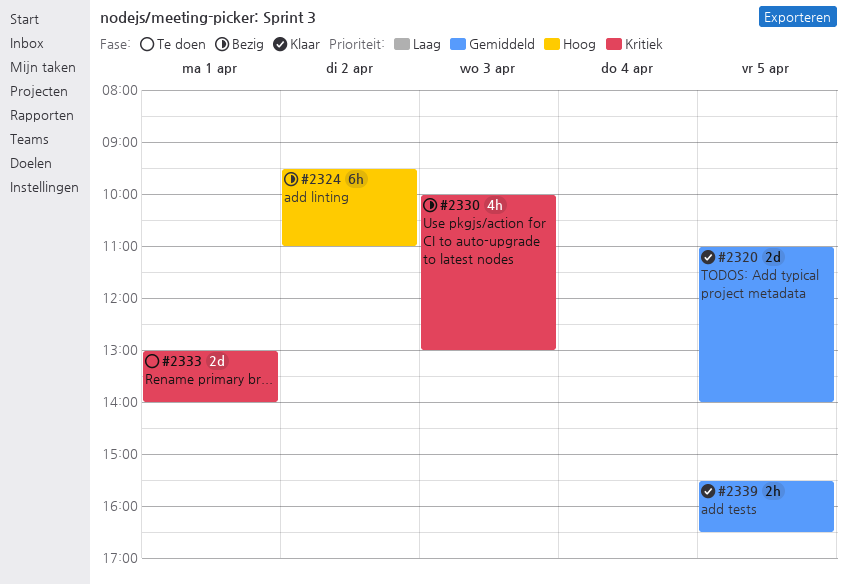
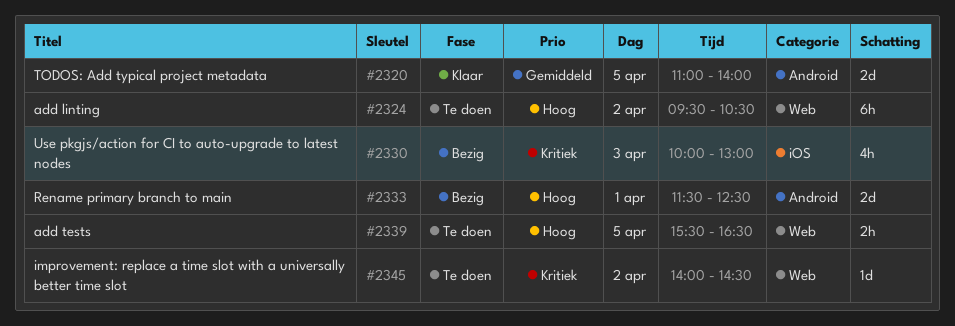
#2324, status: Bezig -> Te doen
#2324, ends: 11:00 -> 10:30
#2333, status: Te doen -> Bezig
#2333, priority: Kritiek -> Hoog
#2333, begins: 13:00 -> 11:30
#2333, ends: 14:00 -> 12:30
#2339, status: Klaar -> Te doen
#2339, priority: Gemiddeld -> Hoog
#2345: none -> present

